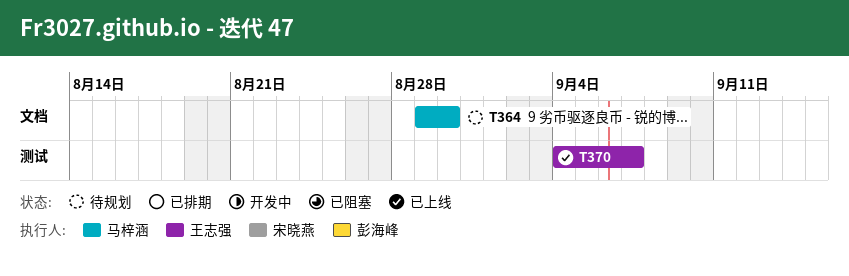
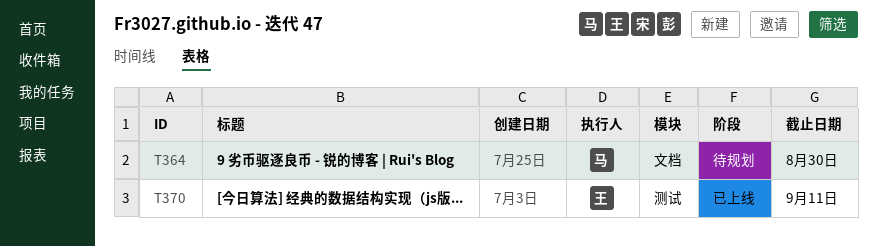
T370, due: Sep 7 -> Sep 11

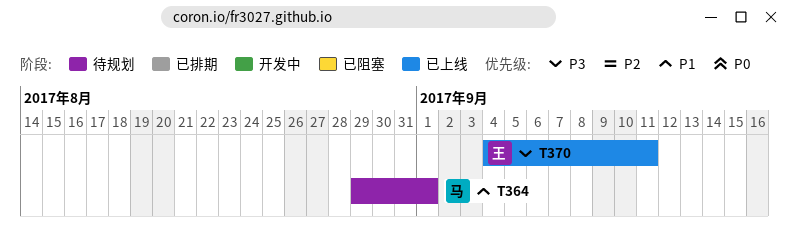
T364, due: Aug 30 -> Sep 1

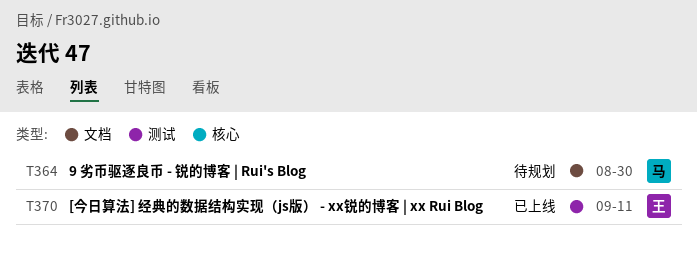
T364, due: Sep 1 -> Aug 30

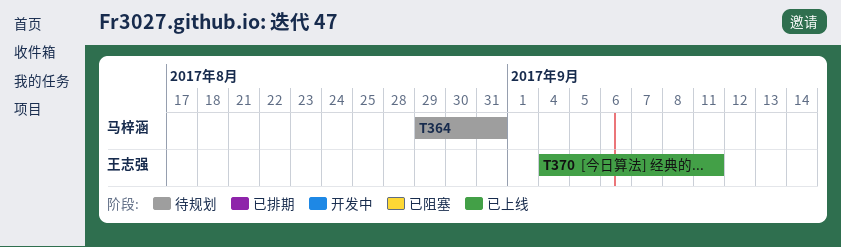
T364, due: Aug 30 -> Aug 31

